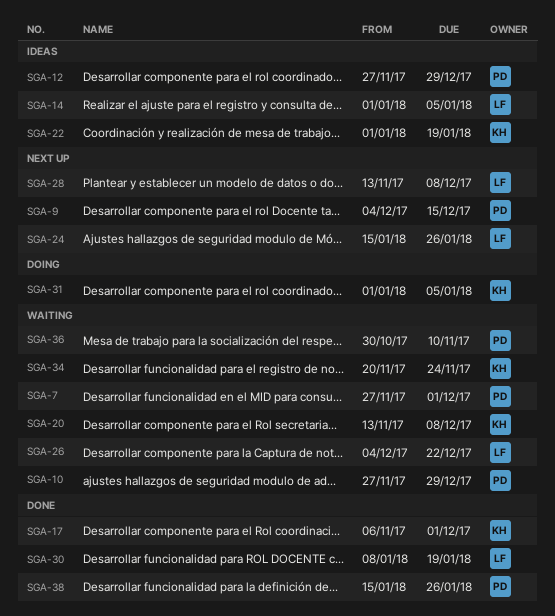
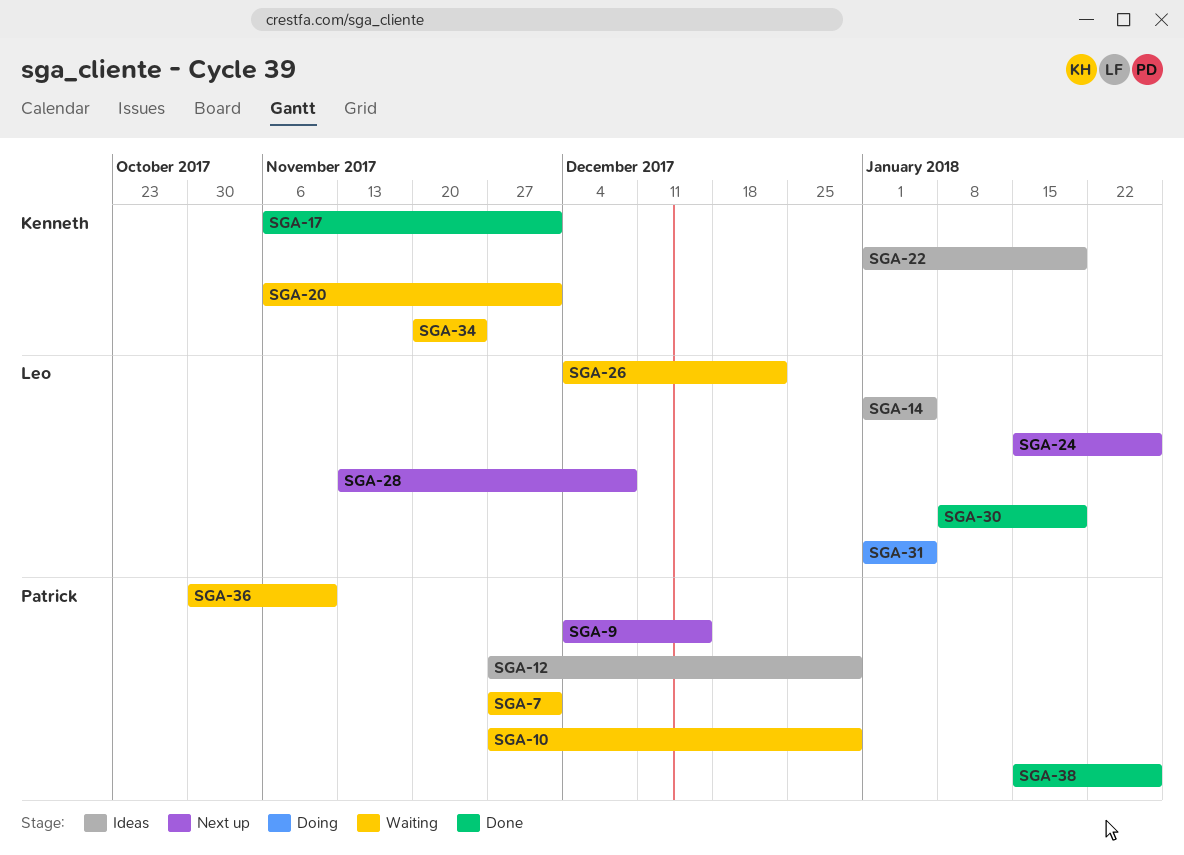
SGA-20, start: Nov 13 -> Nov 6
SGA-20, due: Dec 8 -> Dec 1
SGA-31, owner: Kenneth -> Leo

